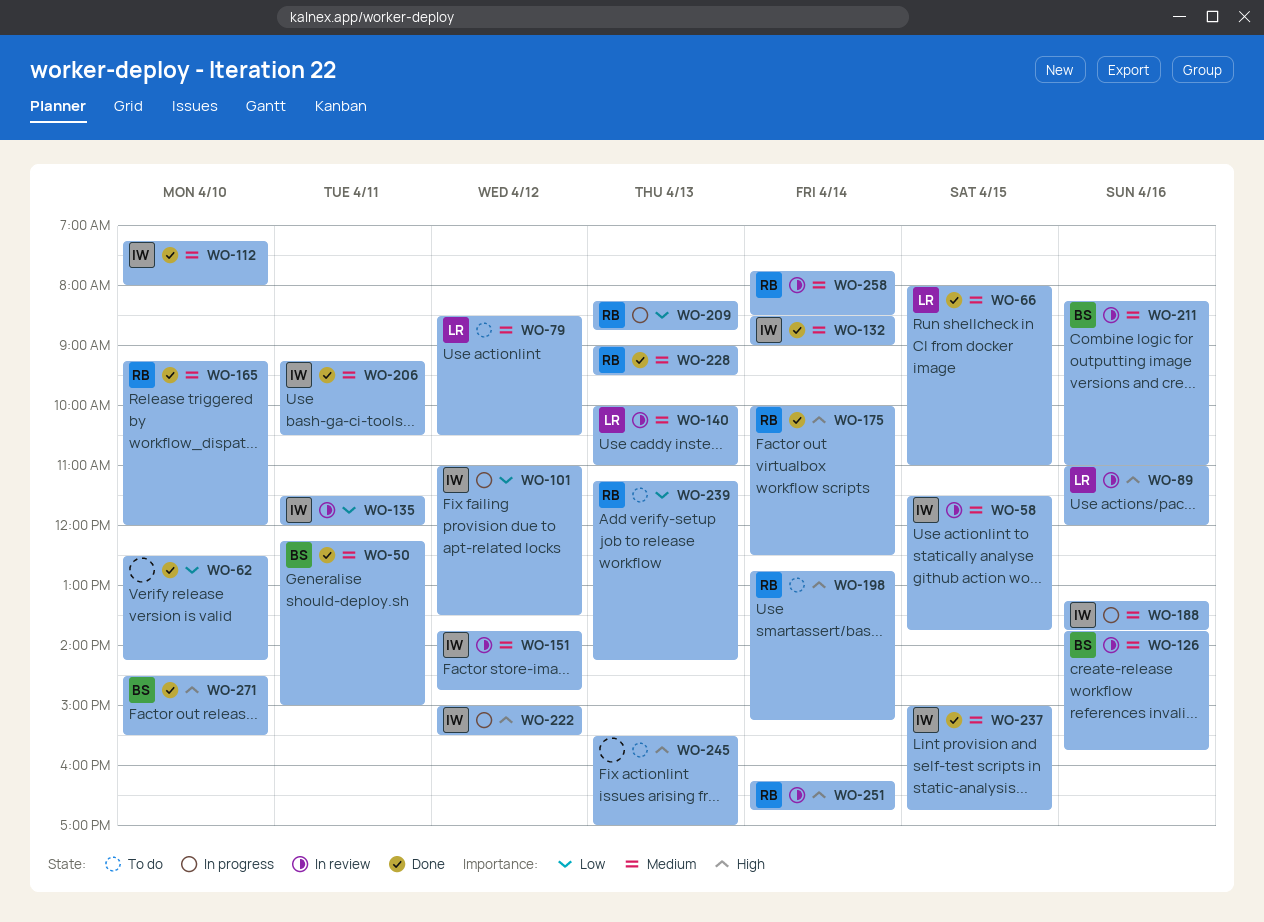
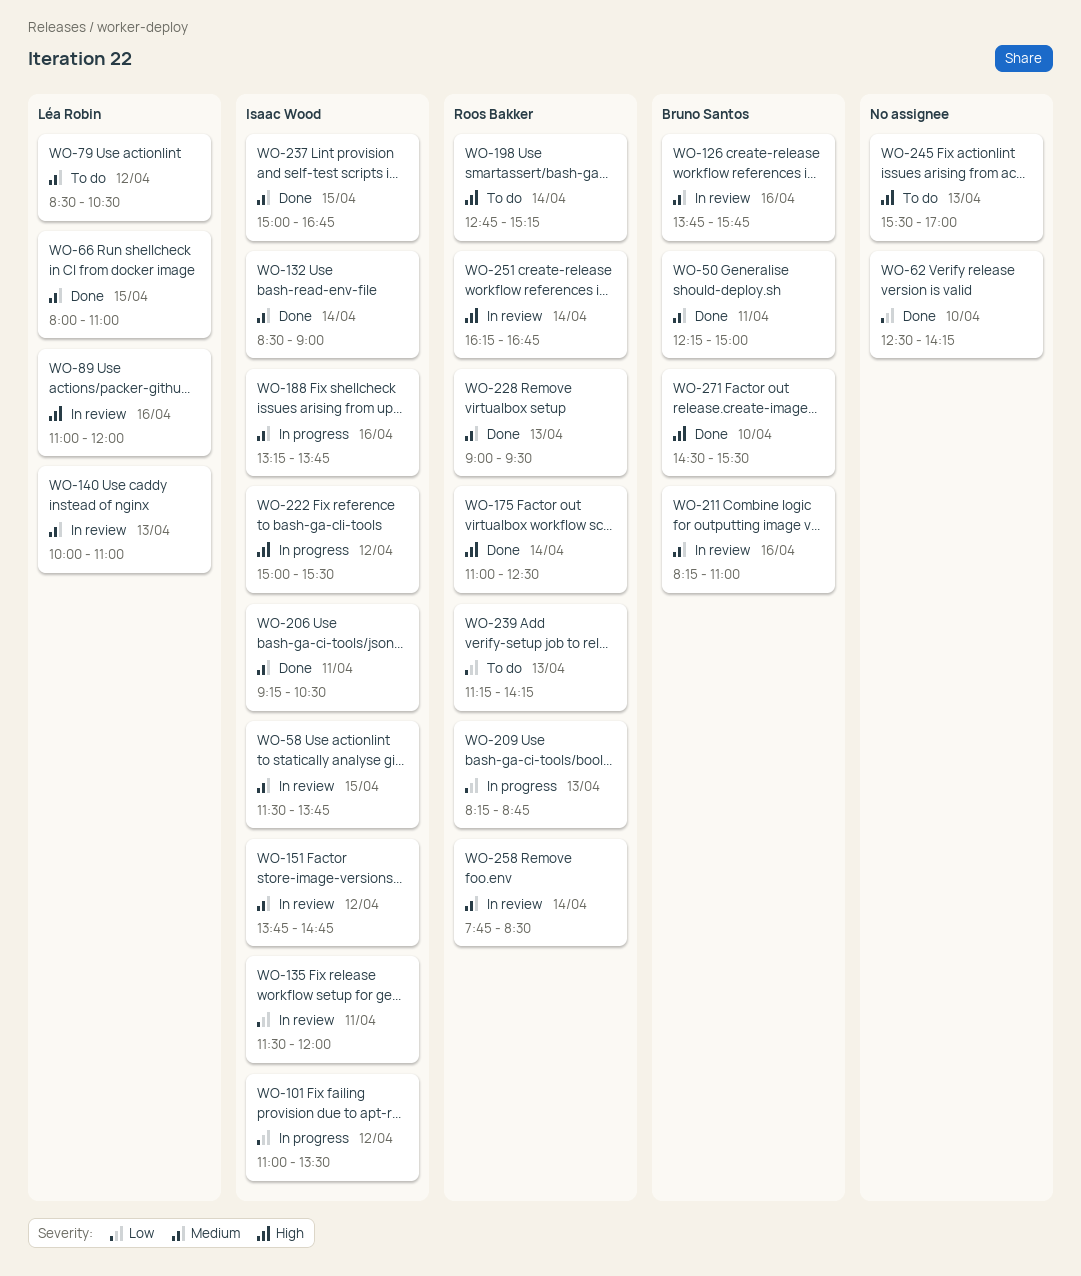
WO-112: present -> none
WO-165: present -> none
WO-175, begins: 10:00 -> 11:00

